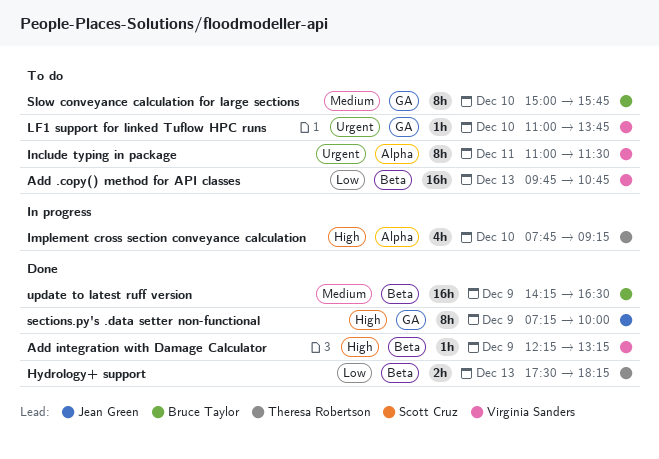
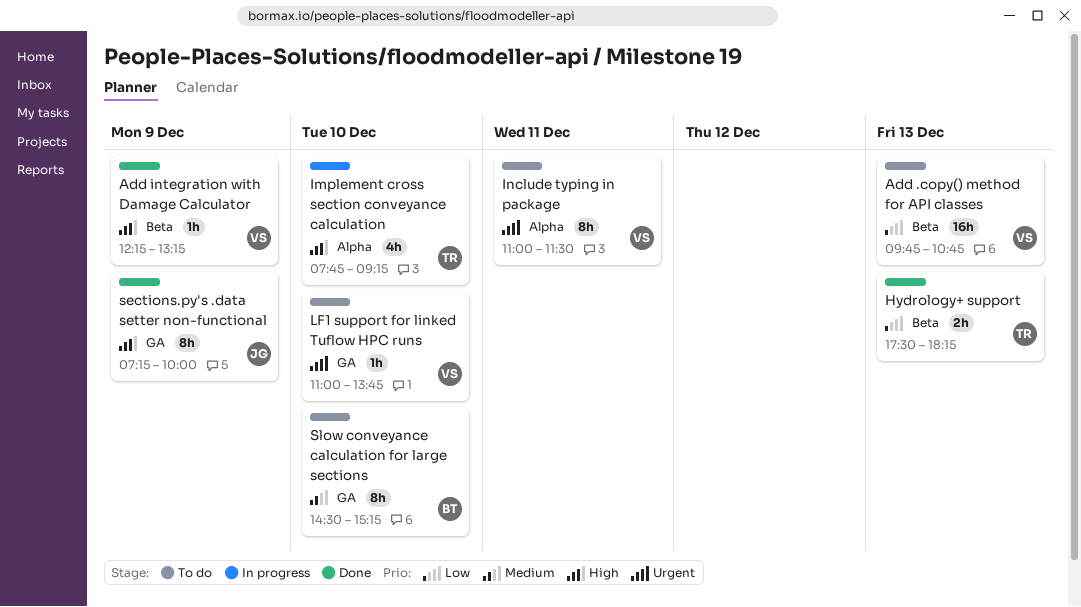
Slow conveyance calculation for large sections, begins: 15:00 -> 14:30
Slow conveyance calculation for large sections, ends: 15:45 -> 15:15
update to latest ruff version: present -> none

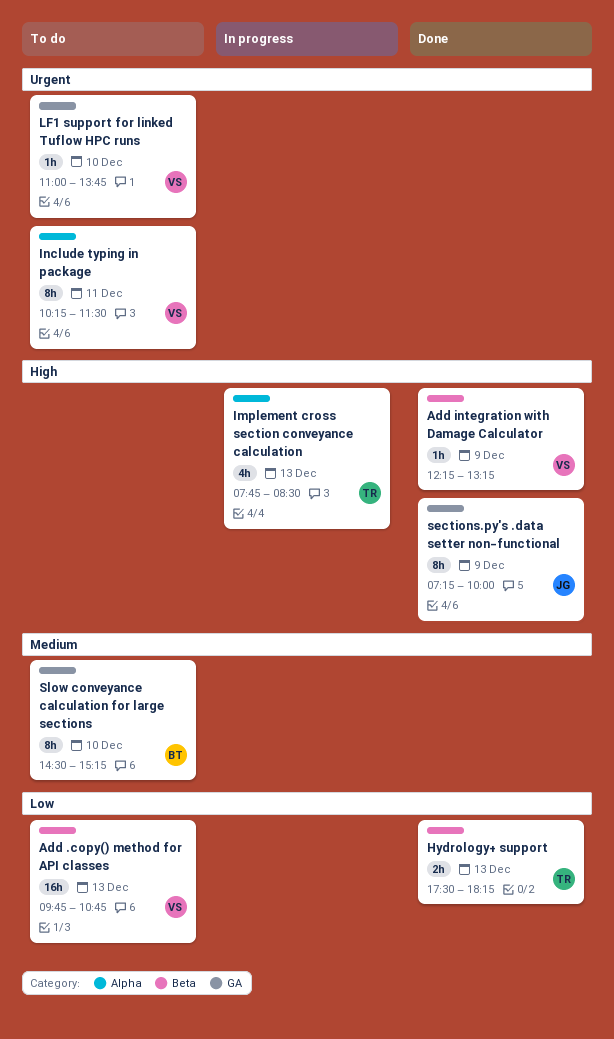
Implement cross section conveyance calculation, day: Dec 10 -> Dec 13
Implement cross section conveyance calculation, ends: 09:15 -> 08:30
Include typing in package, begins: 11:00 -> 10:15

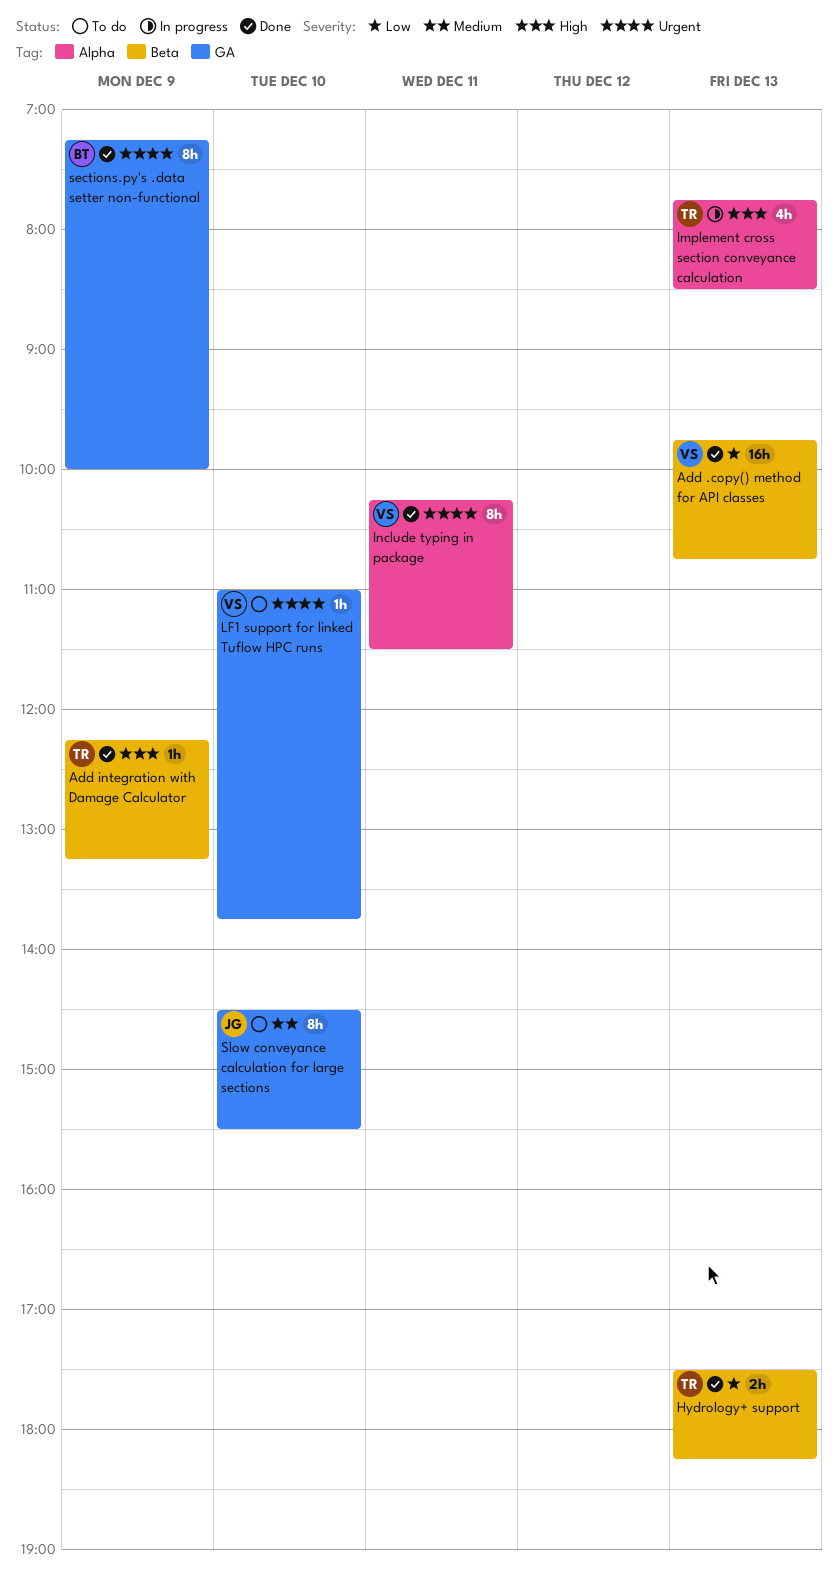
Add .copy() method for API classes, status: To do -> Done
Add integration with Damage Calculator, owner: VS -> TR
Include typing in package, status: To do -> Done
sections.py's .data setter non-functional, owner: JG -> BT
sections.py's .data setter non-functional, priority: High -> Urgent
Slow conveyance calculation for large sections, owner: BT -> JG
Slow conveyance calculation for large sections, ends: 15:15 -> 15:30

